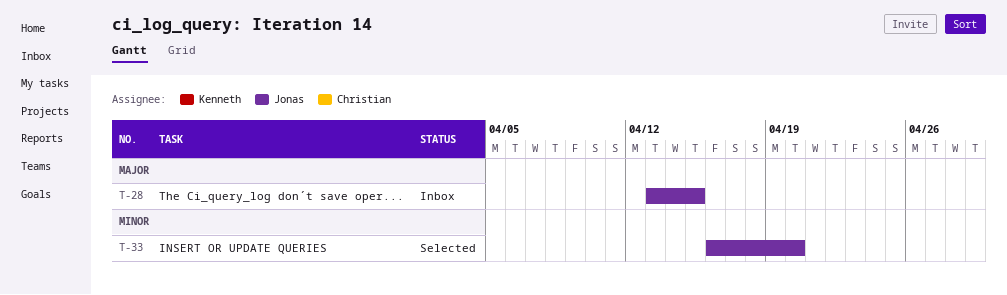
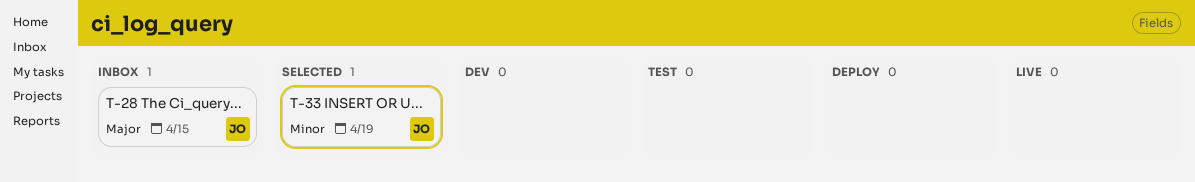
T-33, due: Apr 20 -> Apr 19

